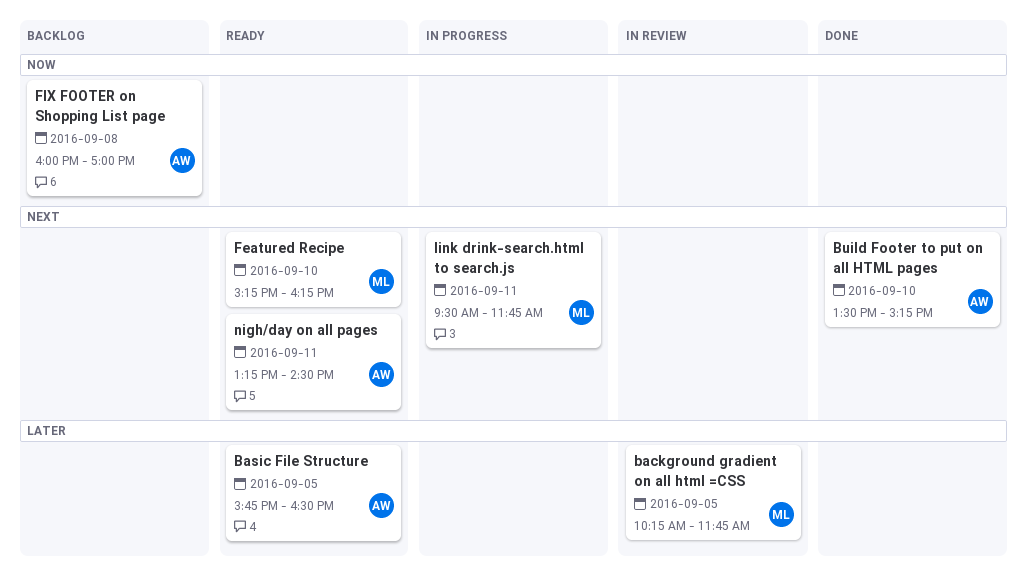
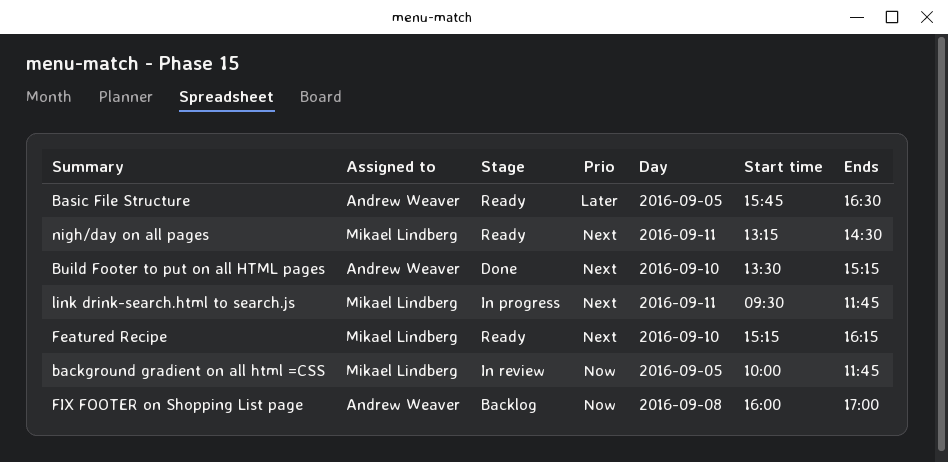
background gradient on all html =CSS, priority: Later -> Now
background gradient on all html =CSS, begins: 10:15 -> 10:00
nigh/day on all pages, owner: Andrew Weaver -> Mikael Lindberg

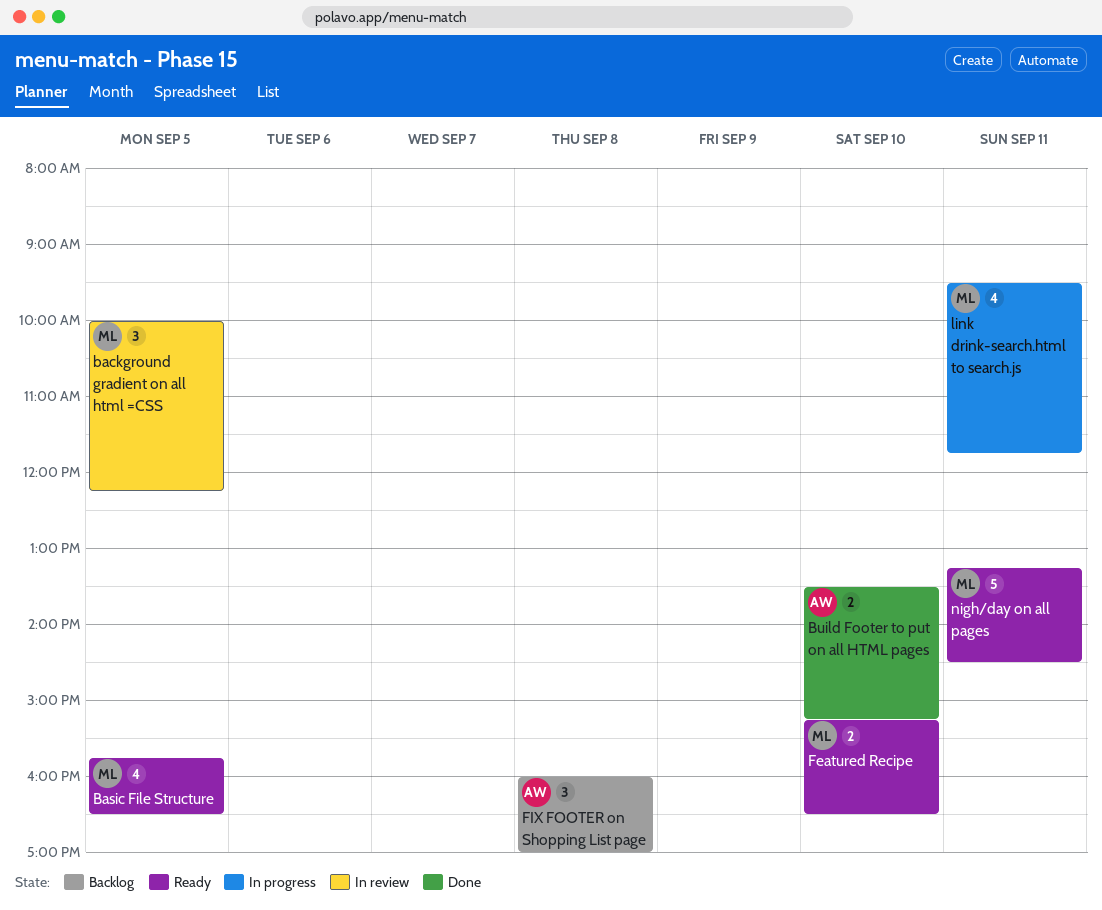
background gradient on all html =CSS, ends: 11:45 -> 12:15
Basic File Structure, owner: Andrew Weaver -> Mikael Lindberg
Featured Recipe, ends: 16:15 -> 16:30

